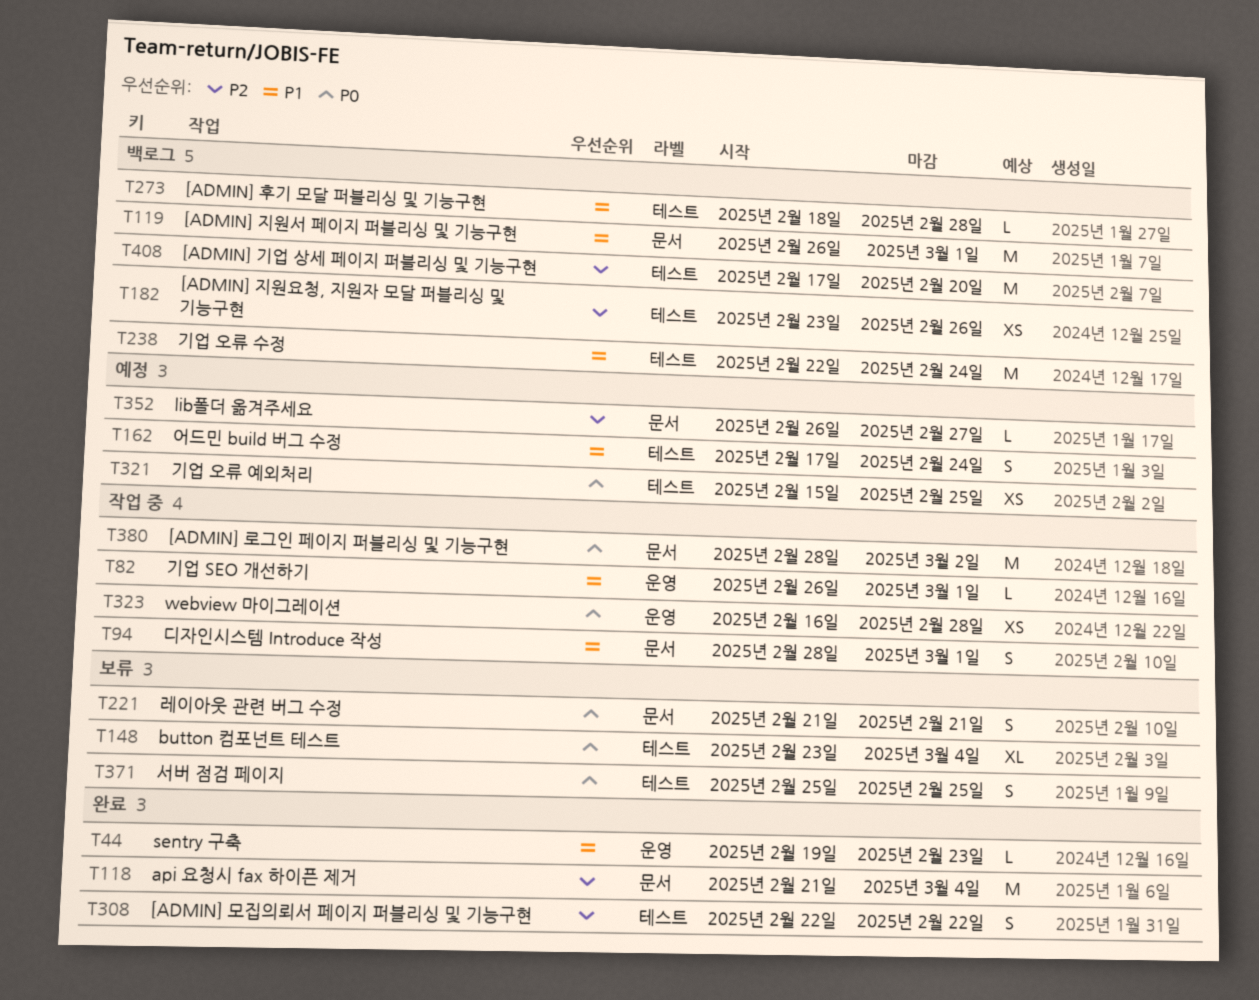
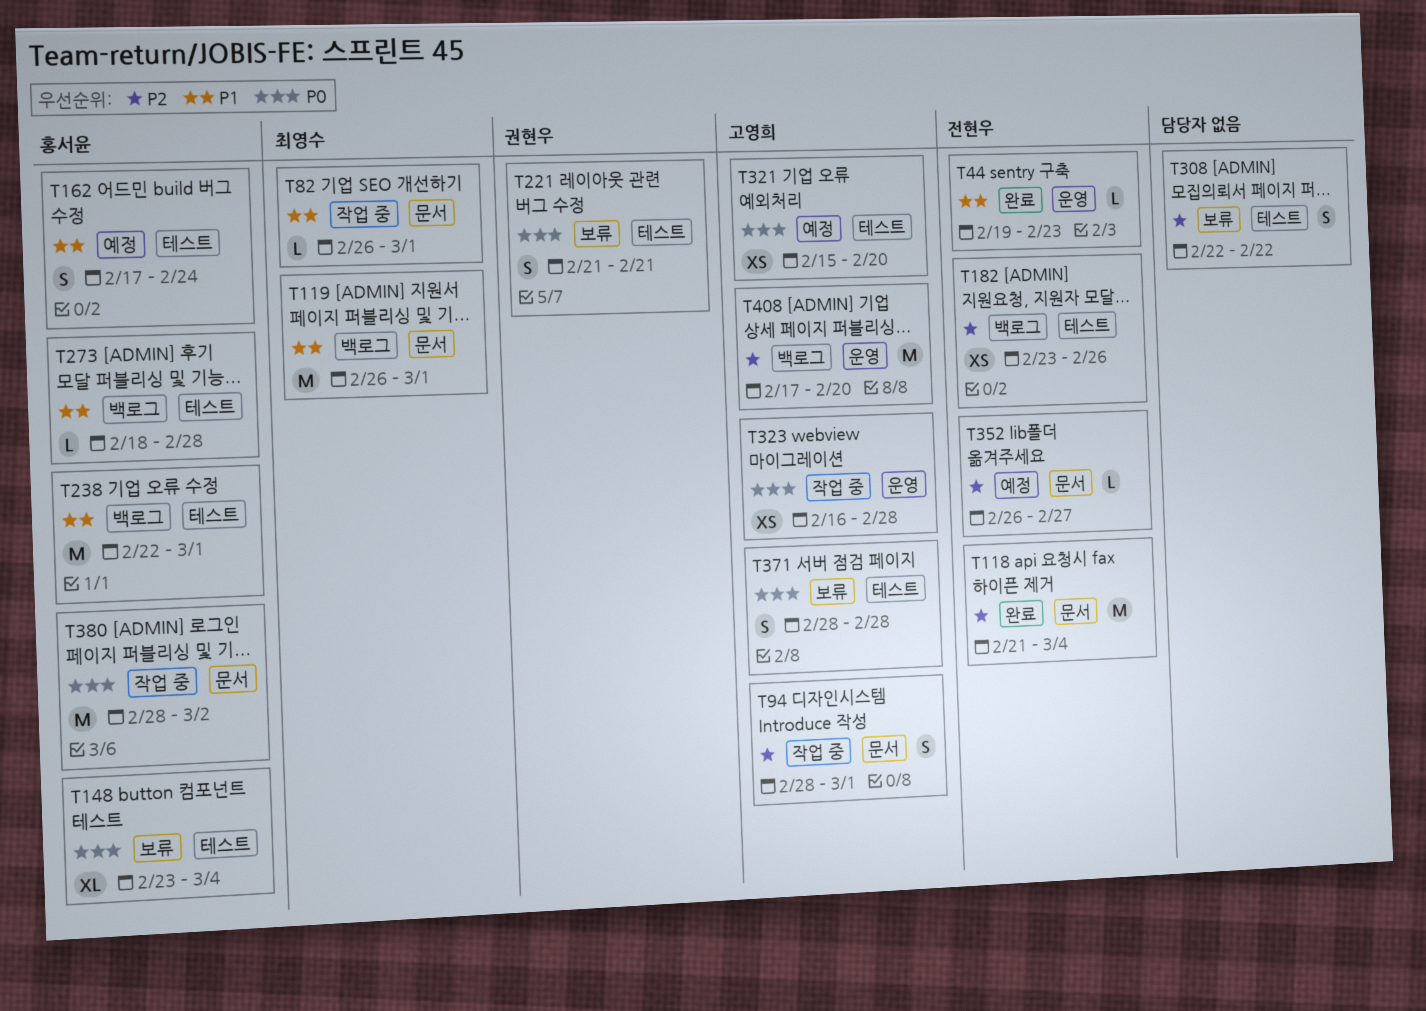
T82, label: 운영 -> 문서
T94, priority: P1 -> P2
T221, label: 문서 -> 테스트
T238, due: Feb 24 -> Mar 1
T308, status: 완료 -> 보류
T321, due: Feb 25 -> Feb 20
T371, start: Feb 25 -> Feb 28
T371, due: Feb 25 -> Feb 28
T408, label: 테스트 -> 운영

